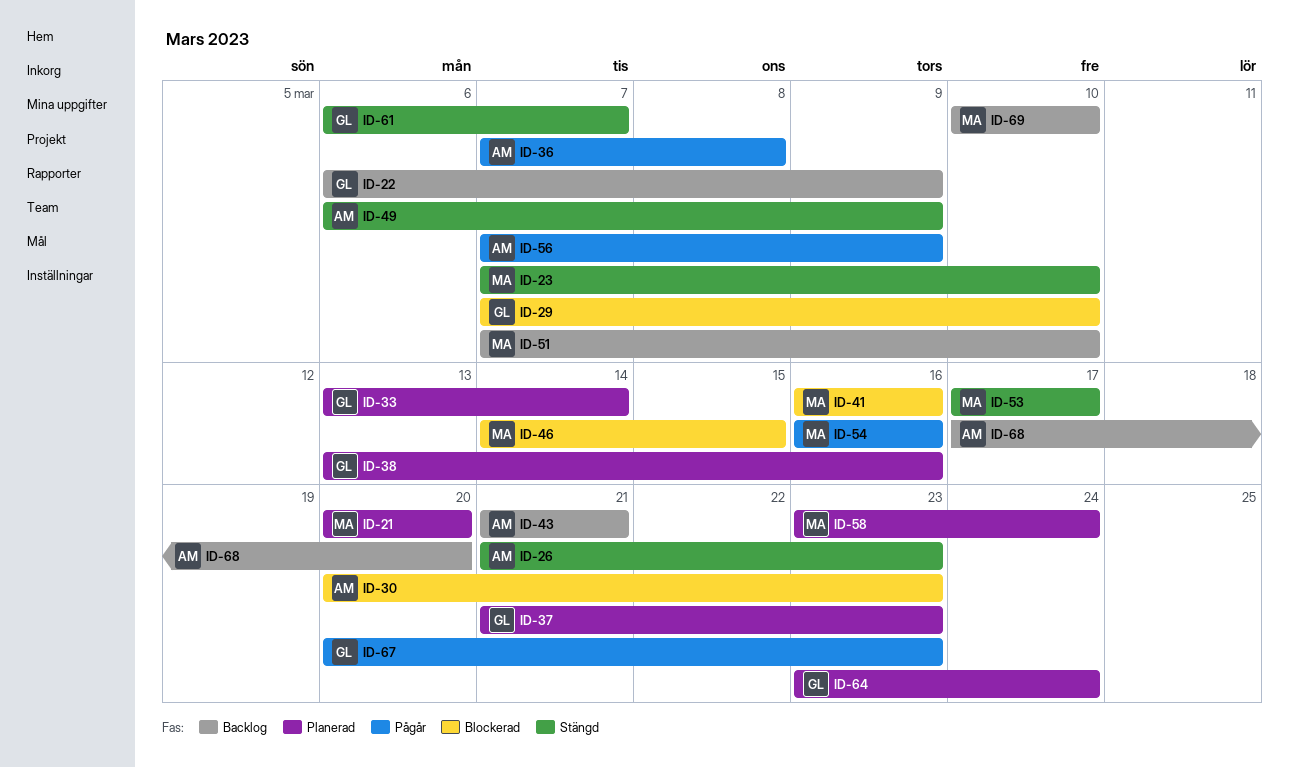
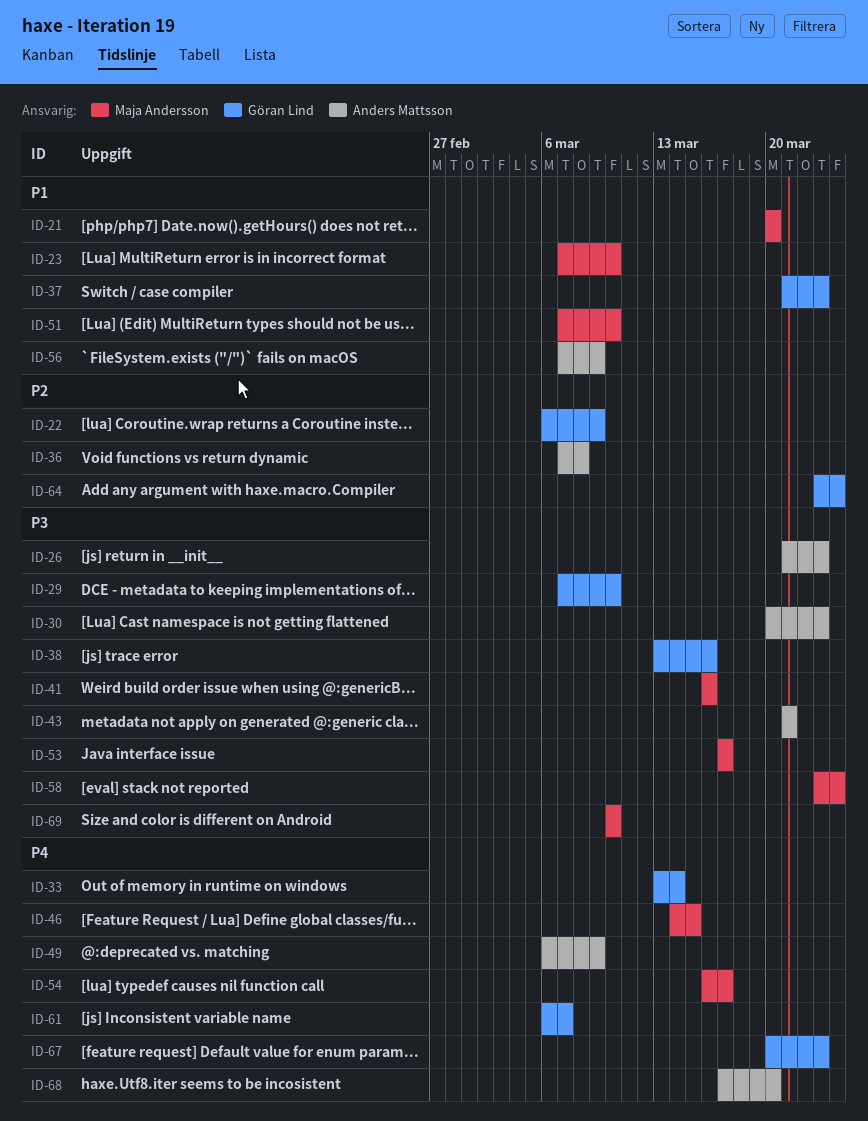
ID-54, due: Mar 16 -> Mar 17

